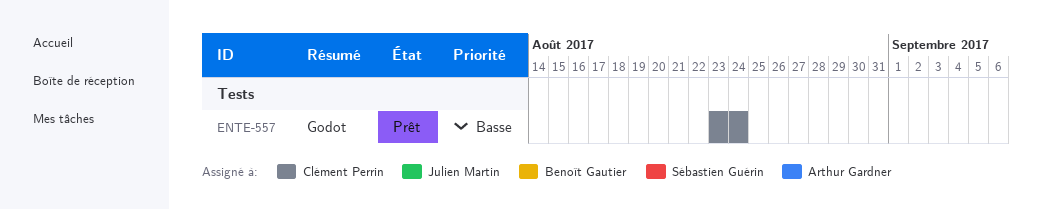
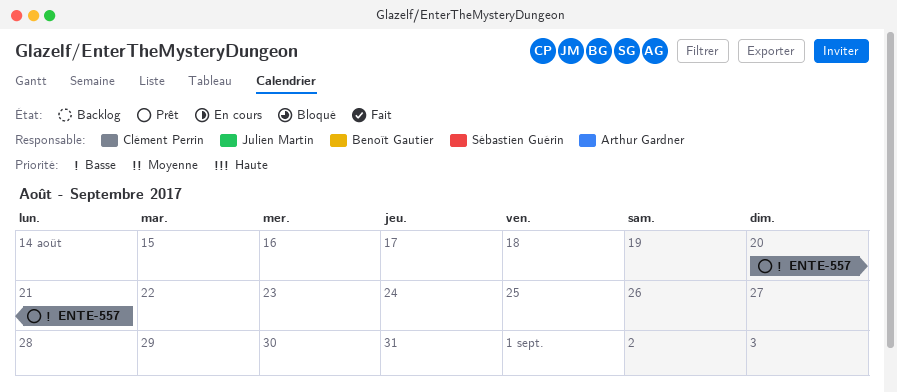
ENTE-557, start: Aug 23 -> Aug 20
ENTE-557, due: Aug 24 -> Aug 21

